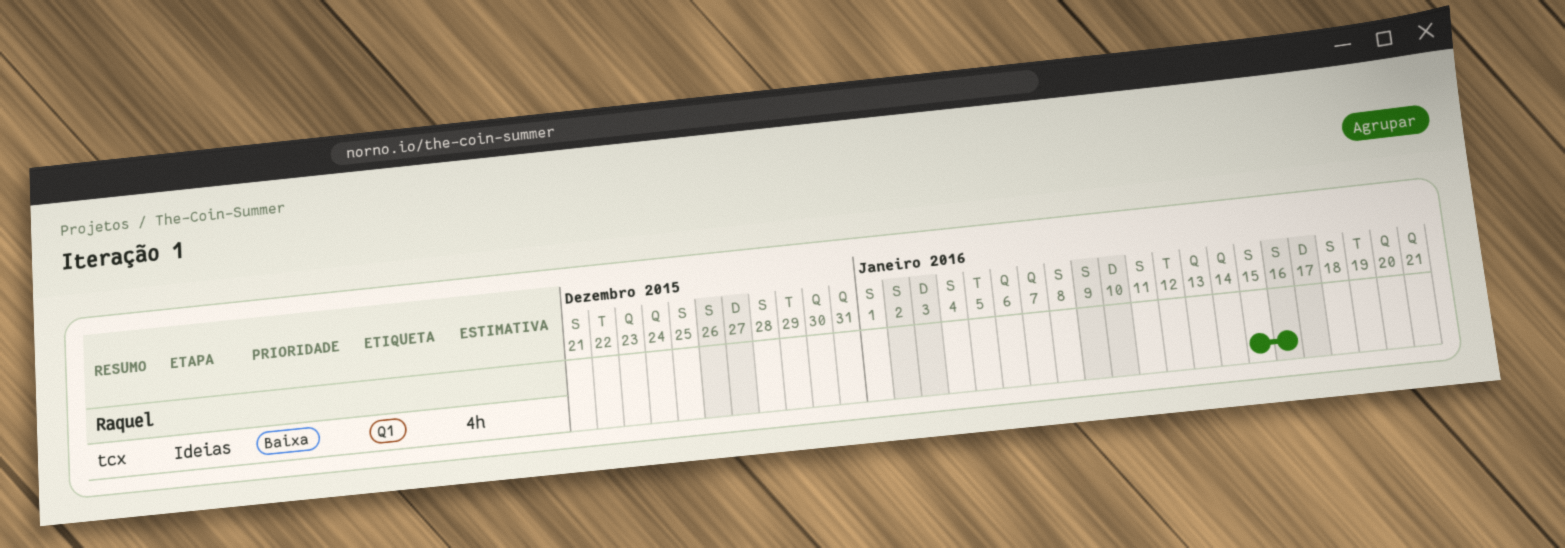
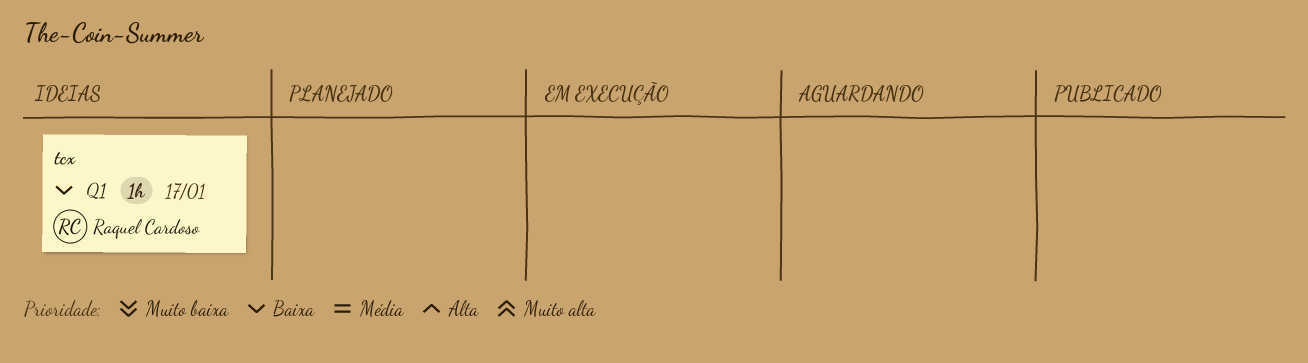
tcx, estimate: 4h -> 1h
tcx, due: Jan 16 -> Jan 17

